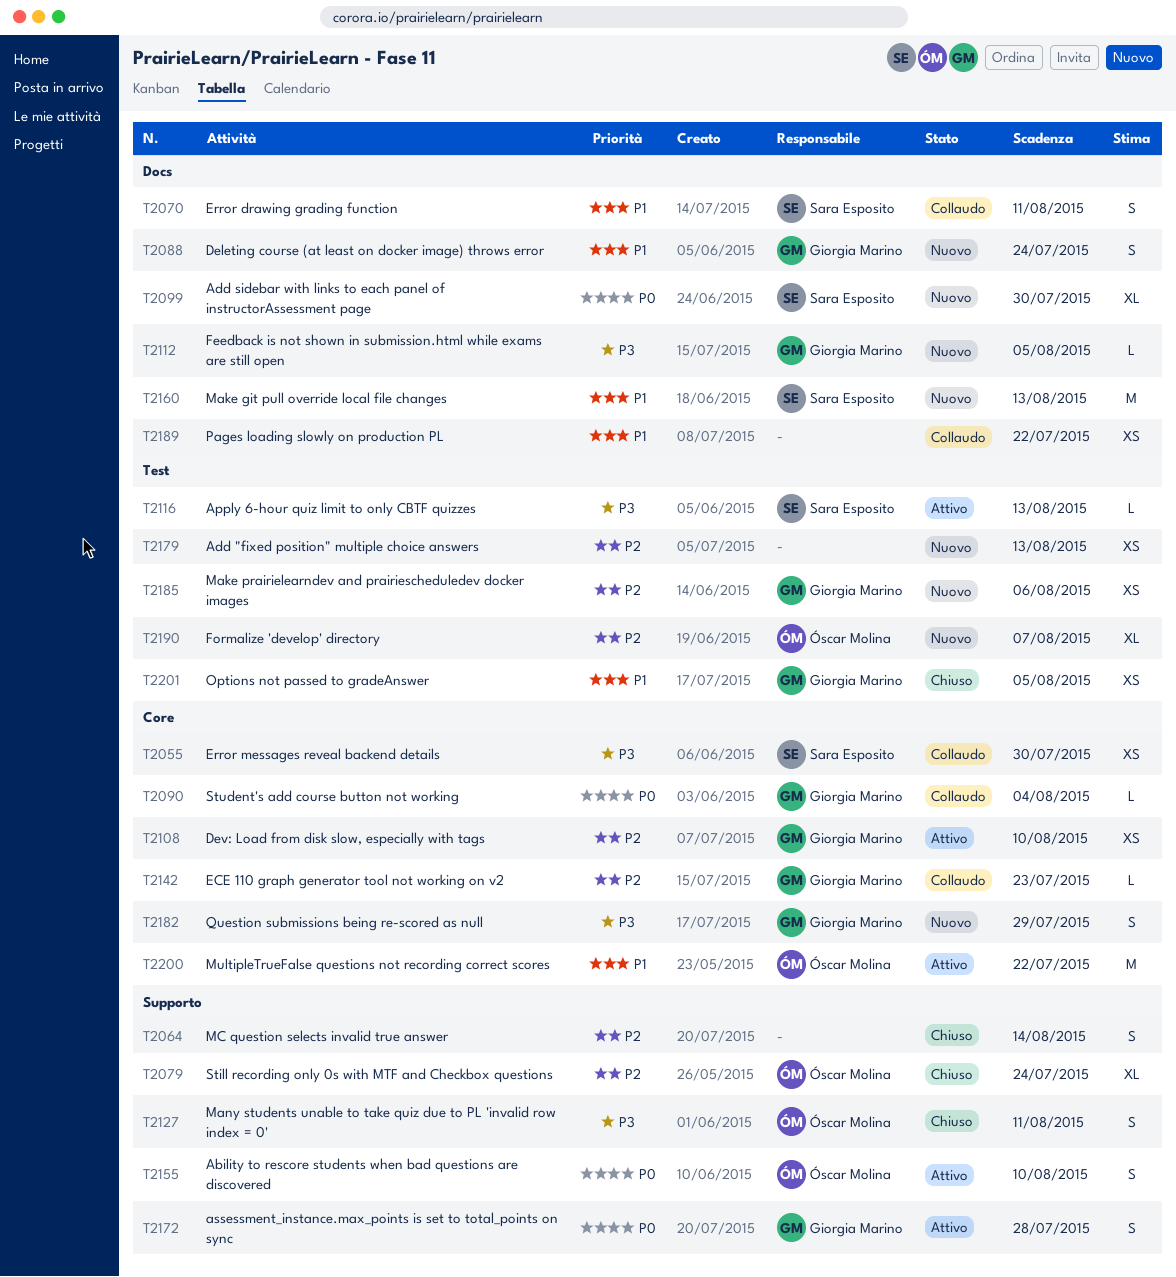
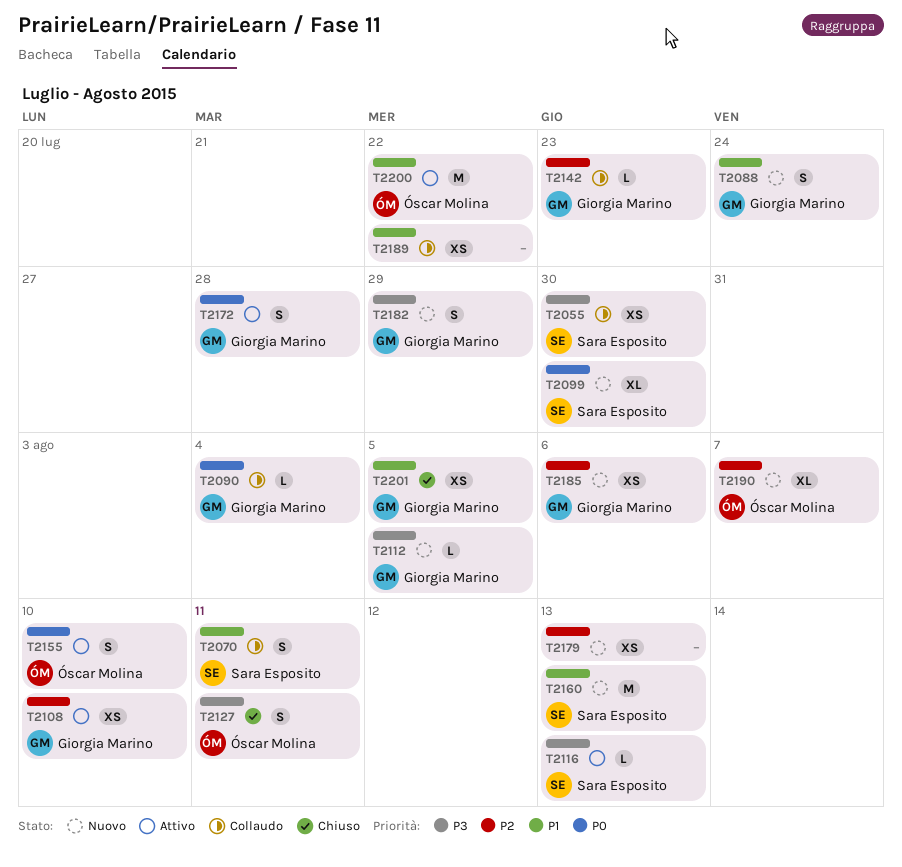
T2064: present -> none
T2079: present -> none

